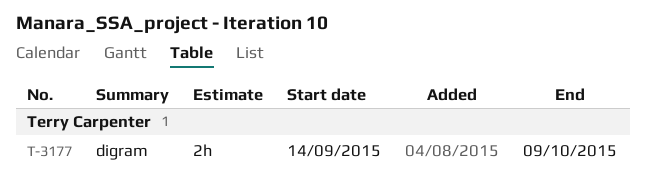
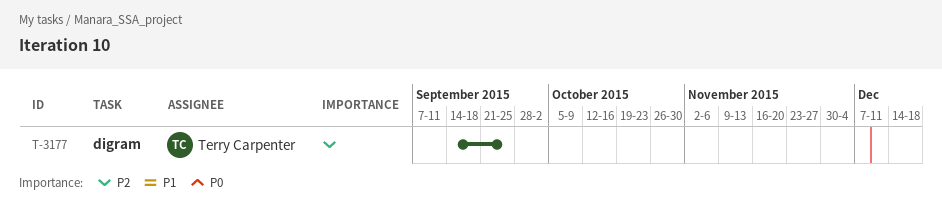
T-3177, due: Oct 9 -> Sep 25

